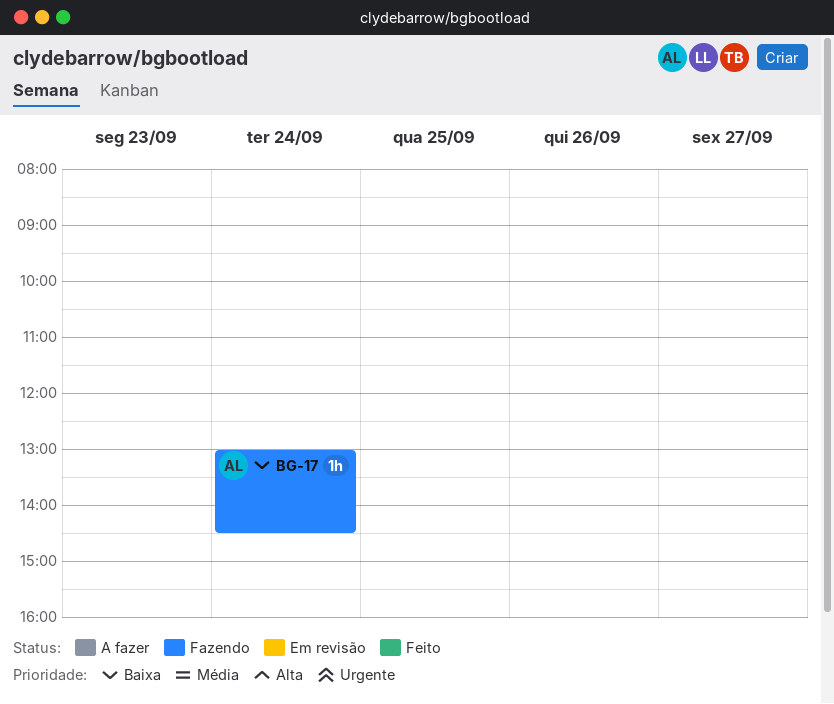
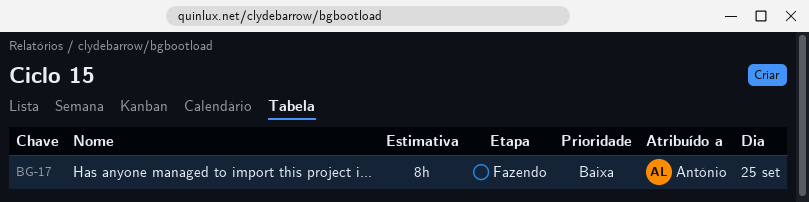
BG-17, estimate: 1h -> 8h
BG-17, day: Sep 24 -> Sep 25

